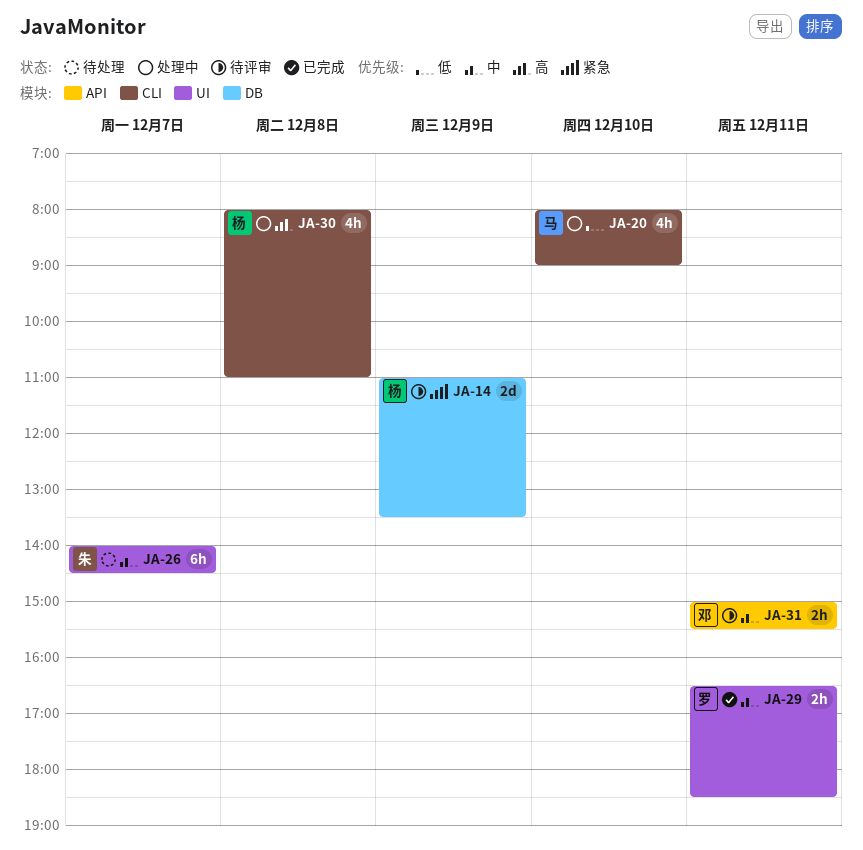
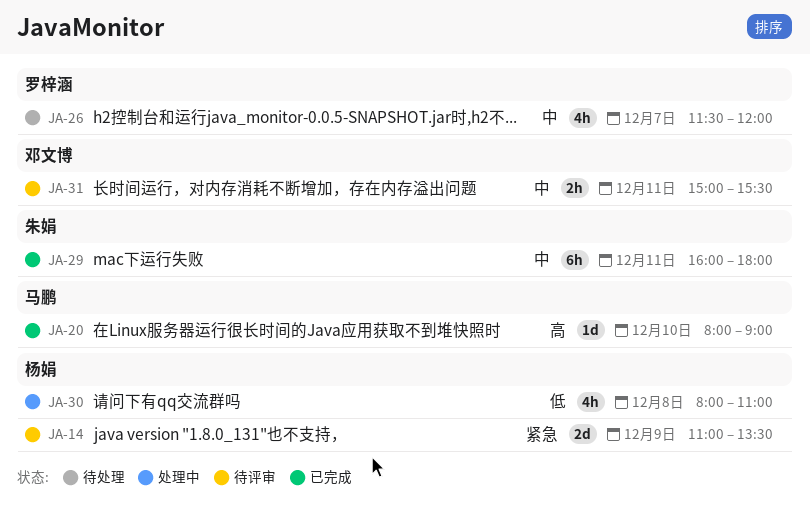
JA-20, status: 处理中 -> 已完成
JA-20, priority: 低 -> 高
JA-20, estimate: 4h -> 1d
JA-26, owner: 朱娟 -> 罗梓涵
JA-26, estimate: 6h -> 4h
JA-26, begins: 14:00 -> 11:30
JA-26, ends: 14:30 -> 12:00
JA-29, owner: 罗梓涵 -> 朱娟
JA-29, estimate: 2h -> 6h
JA-29, begins: 16:30 -> 16:00
JA-29, ends: 18:30 -> 18:00
JA-30, priority: 高 -> 低

